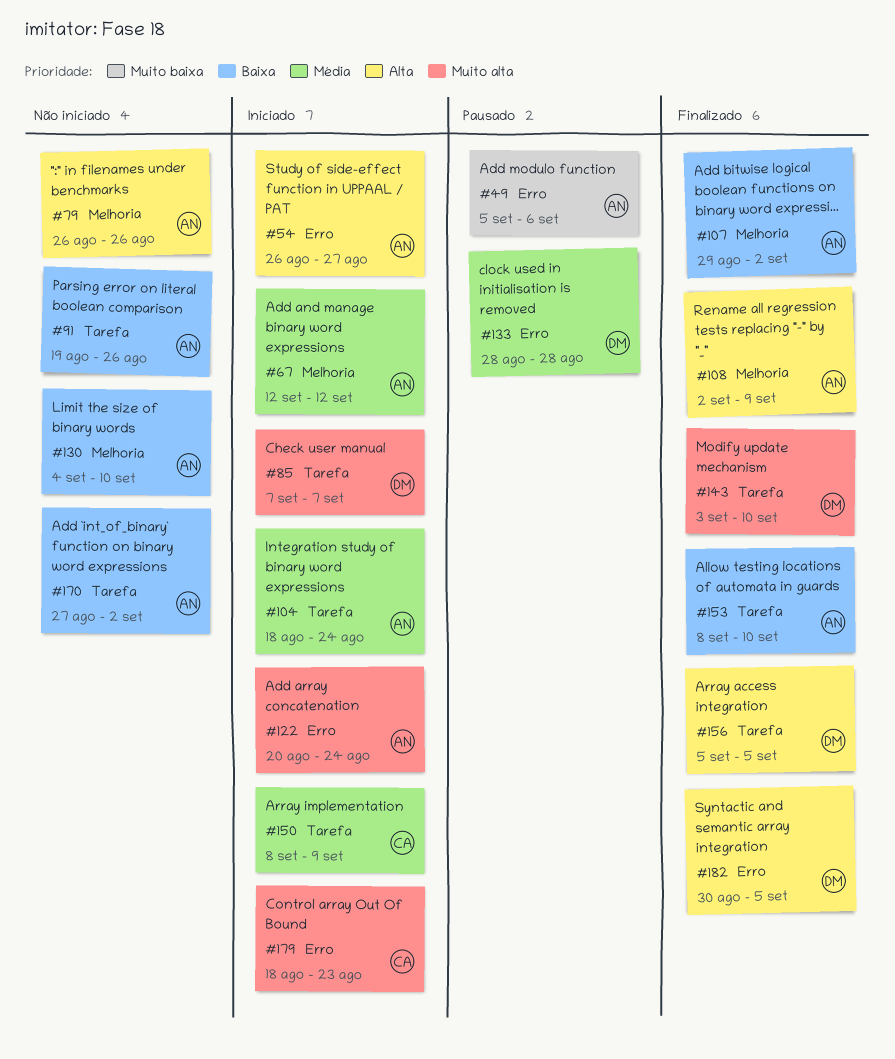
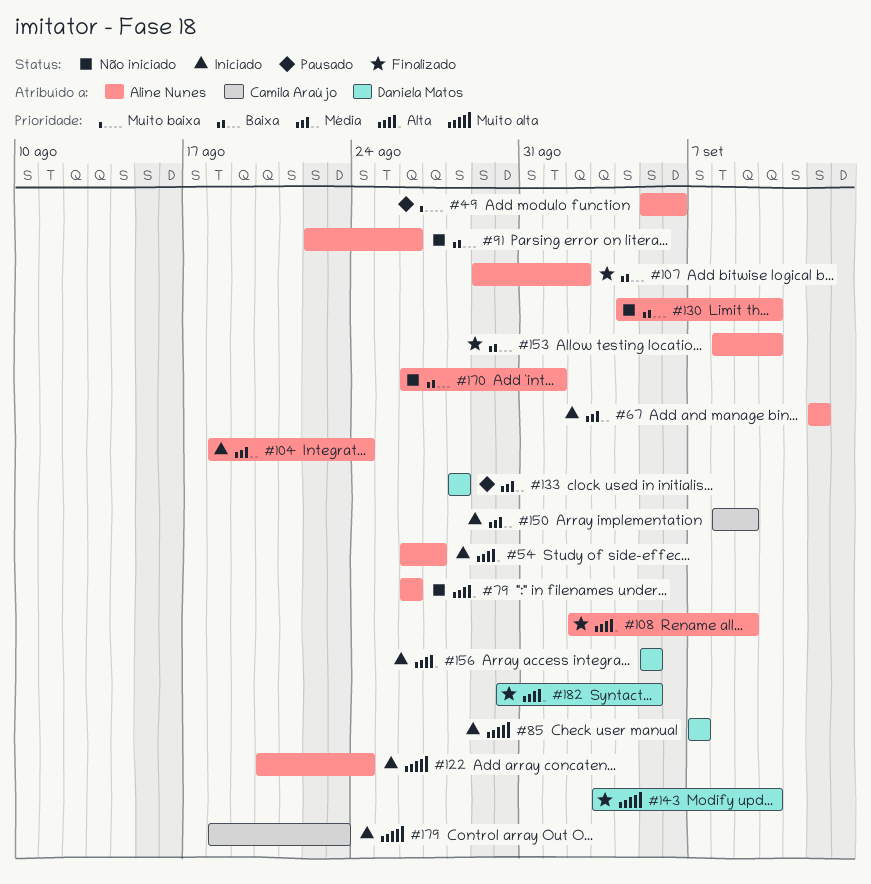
#91, start: Aug 19 -> Aug 22
#156, status: Finalizado -> Iniciado
#170, start: Aug 27 -> Aug 26
#170, due: Sep 2 -> Sep 1

